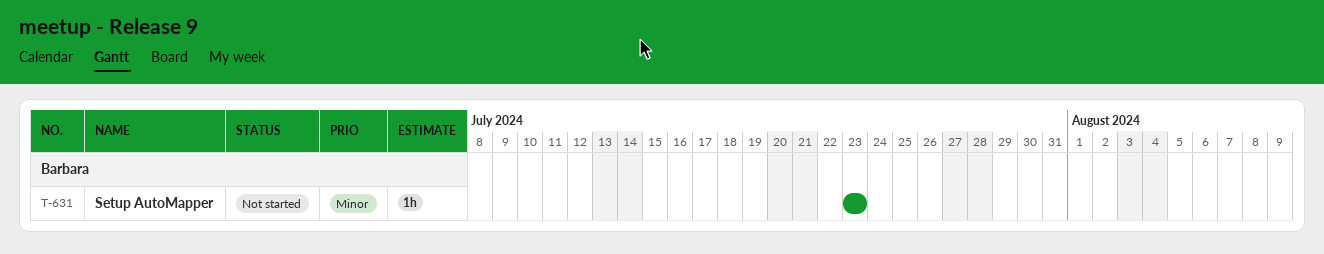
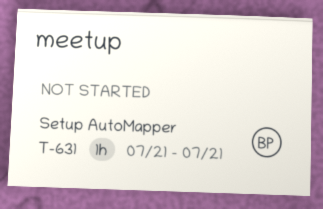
T-631, start: Jul 23 -> Jul 21
T-631, due: Jul 23 -> Jul 21

